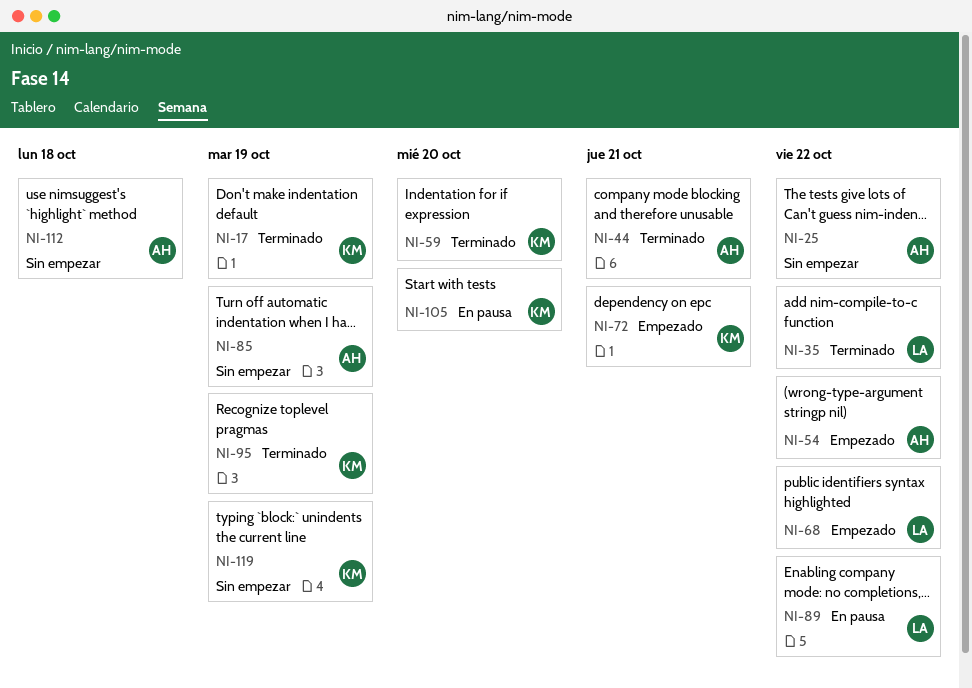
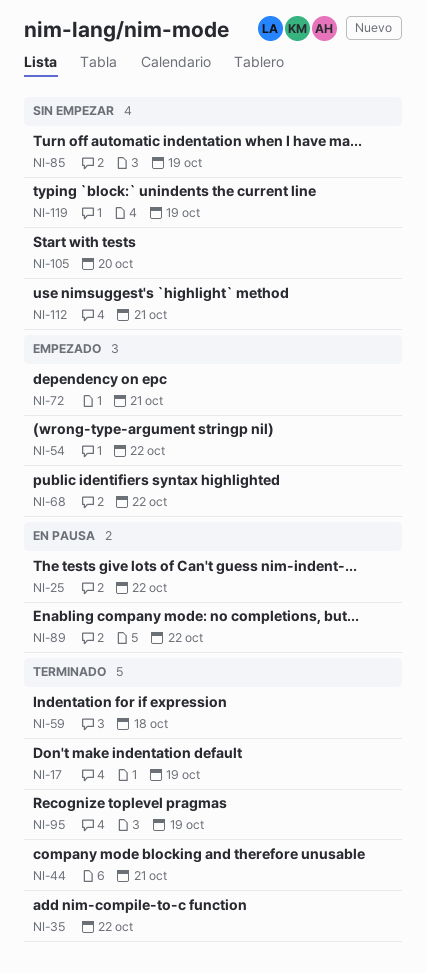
NI-25, status: Sin empezar -> En pausa
NI-59, due: Oct 20 -> Oct 18
NI-105, status: En pausa -> Sin empezar
NI-112, due: Oct 18 -> Oct 21

